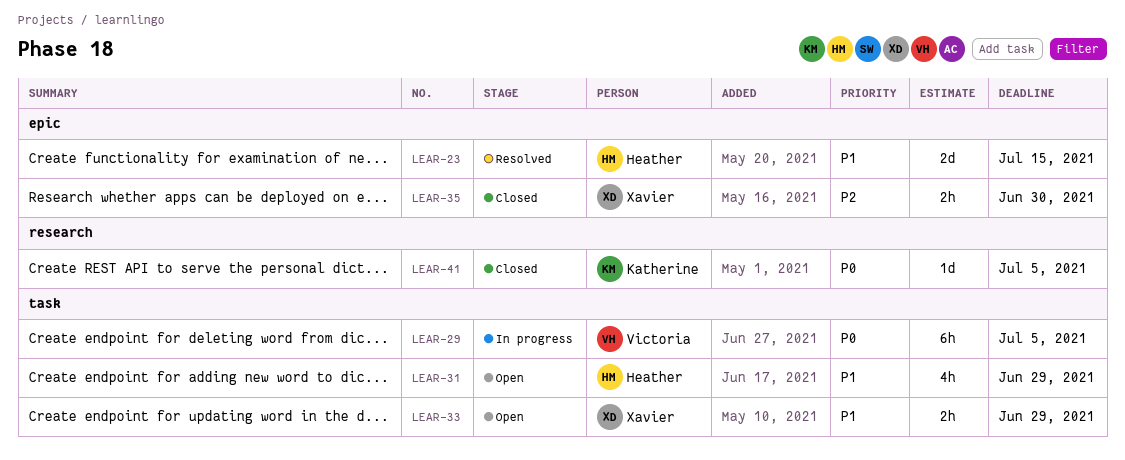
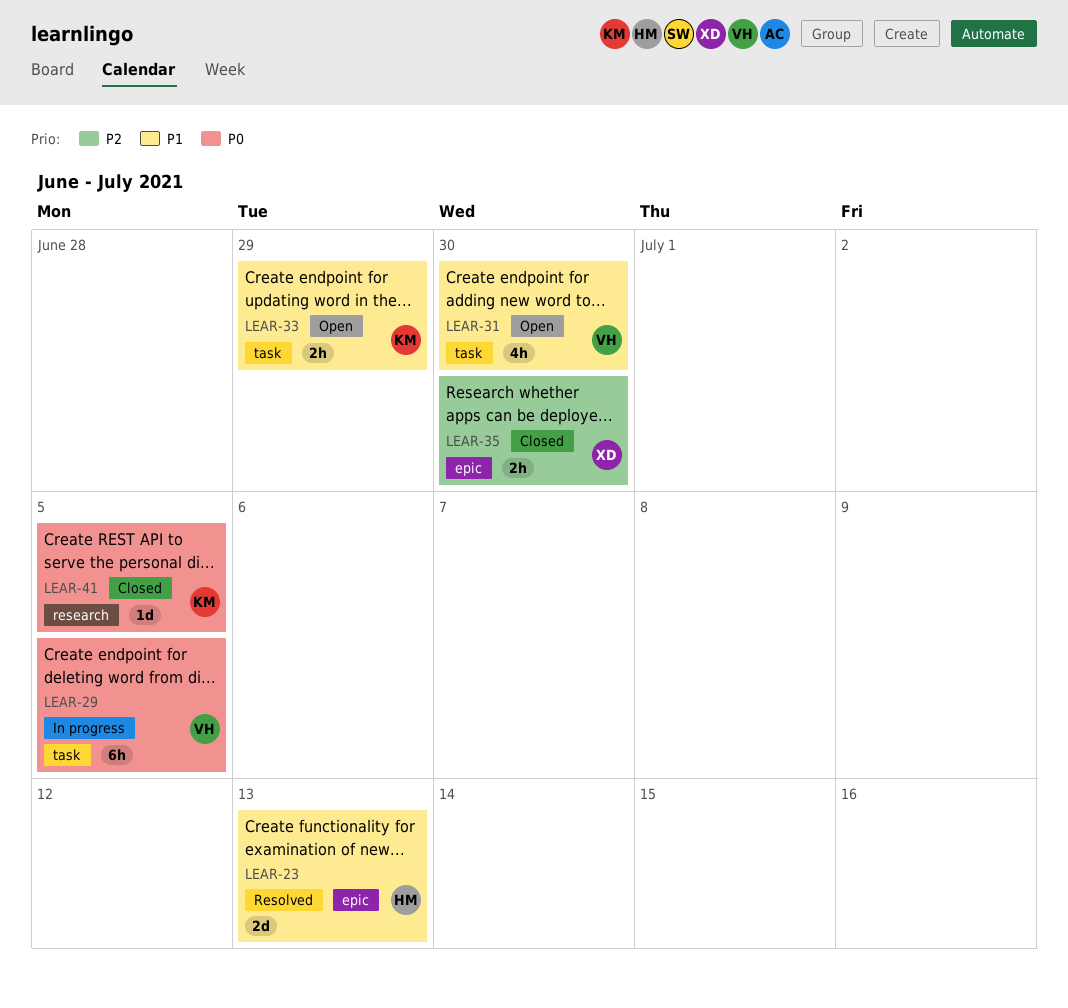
LEAR-23, due: Jul 15 -> Jul 13
LEAR-31, owner: Heather -> Victoria
LEAR-31, due: Jun 29 -> Jun 30
LEAR-33, owner: Xavier -> Katherine

